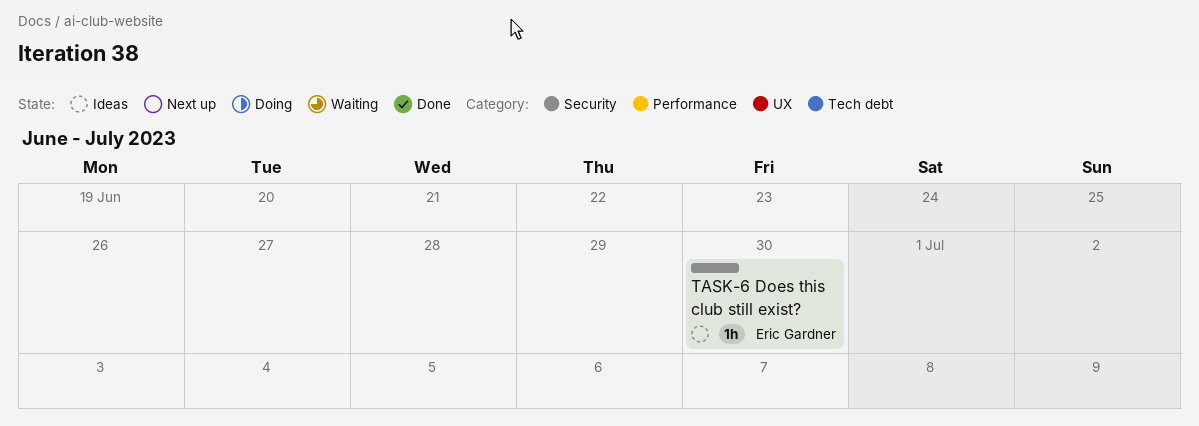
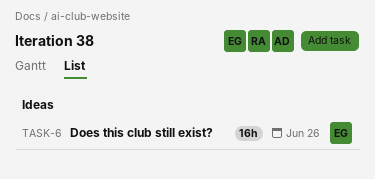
TASK-6, estimate: 1h -> 16h
TASK-6, due: Jun 30 -> Jun 26

